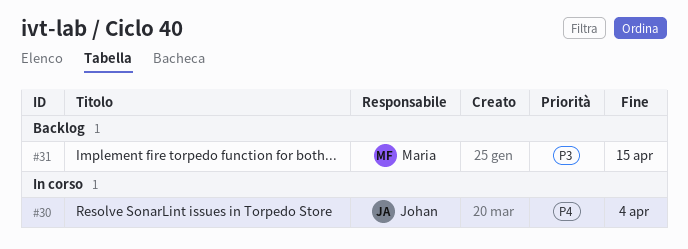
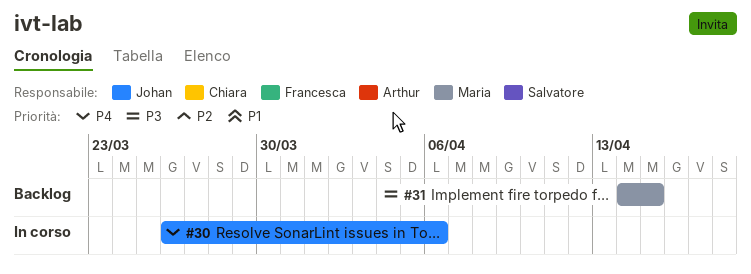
#30, due: Apr 4 -> Apr 6

